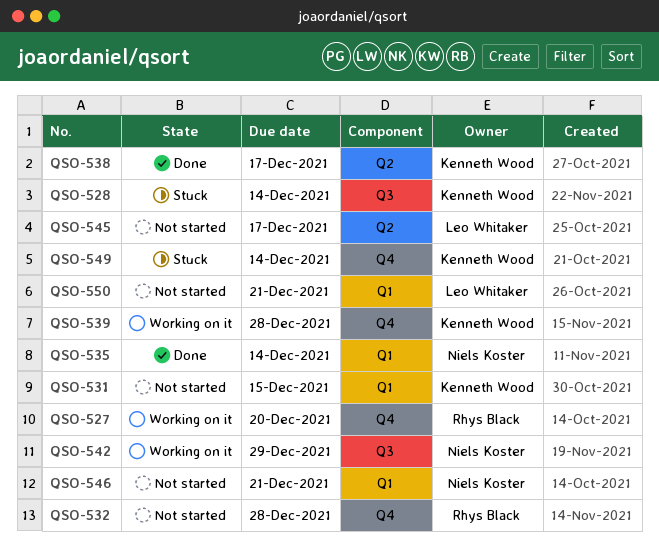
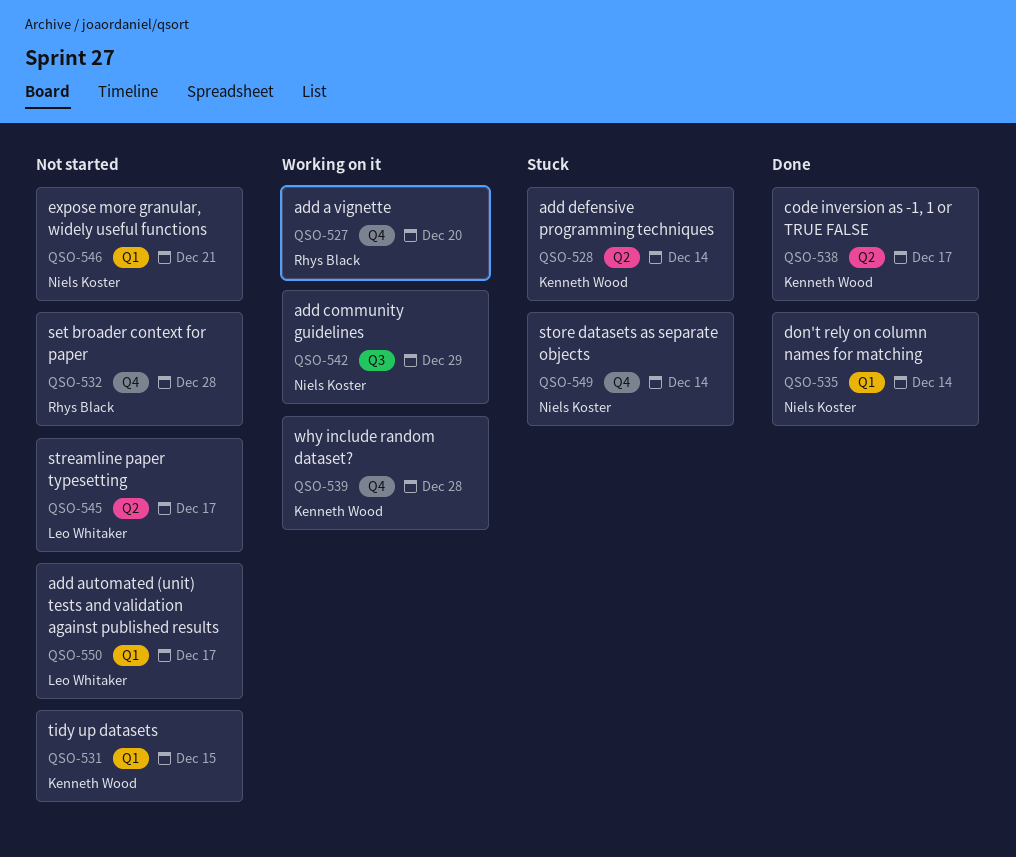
QSO-528, label: Q3 -> Q2
QSO-549, owner: Kenneth Wood -> Niels Koster
QSO-550, due: Dec 21 -> Dec 17

